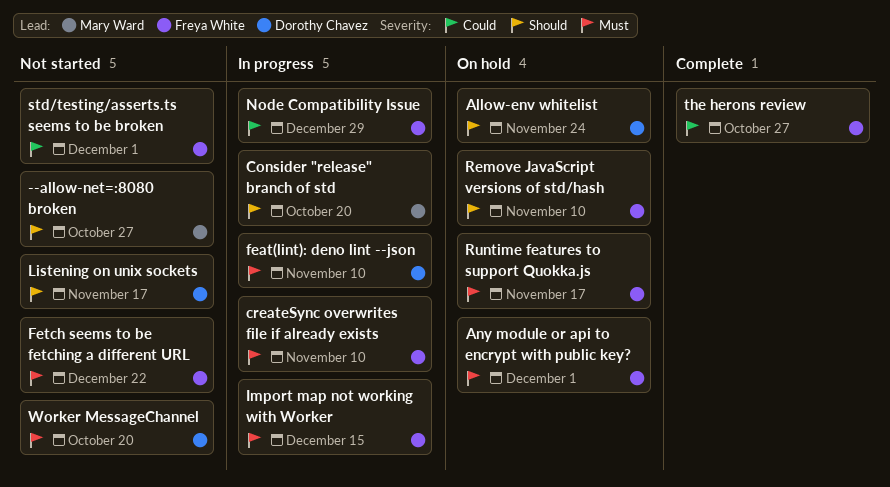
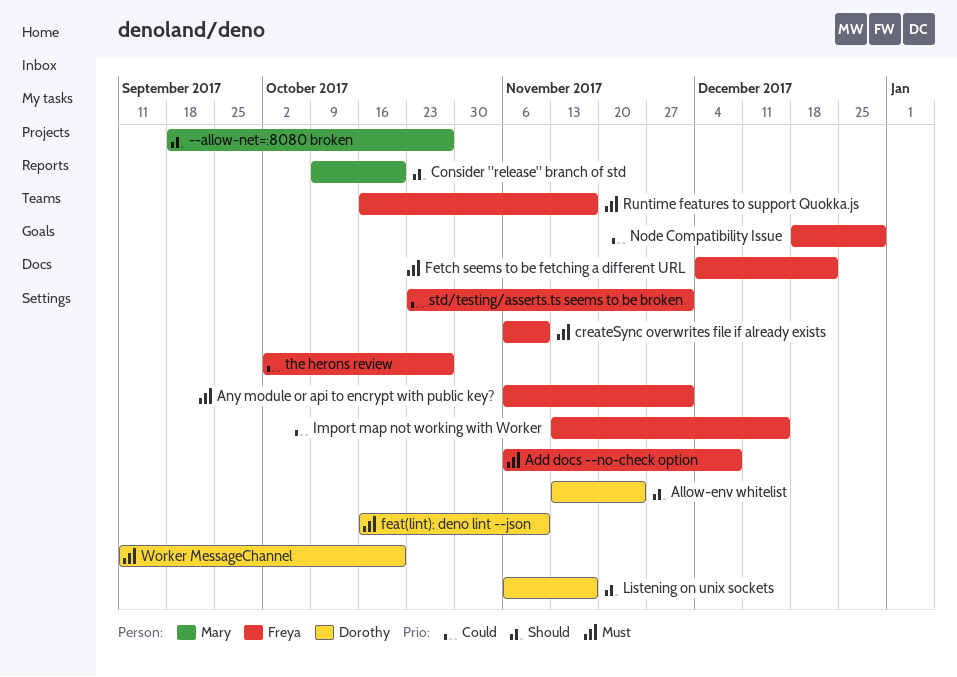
Add docs --no-check option: none -> present
Import map not working with Worker, priority: Must -> Could
Remove JavaScript versions of std/hash: present -> none

